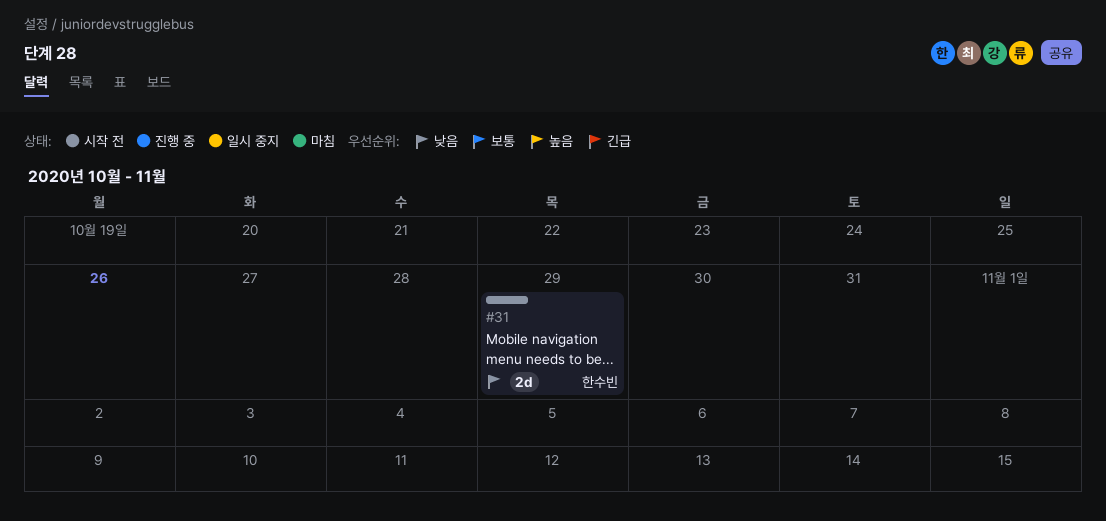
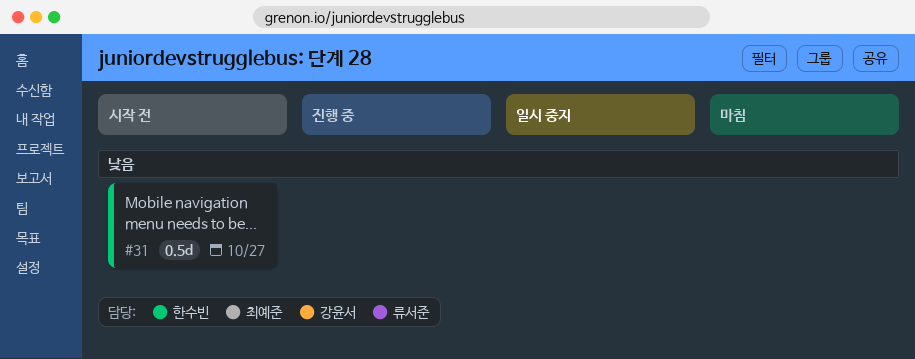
#31, estimate: 2d -> 0.5d
#31, due: Oct 29 -> Oct 27

